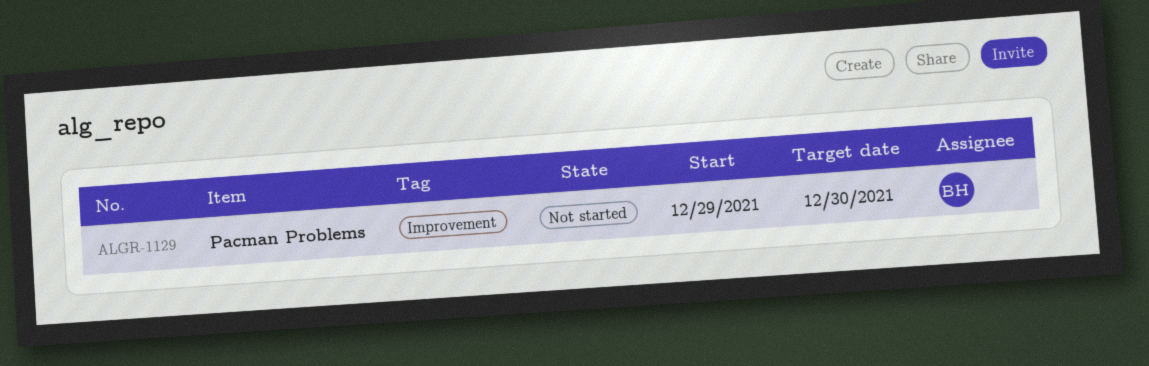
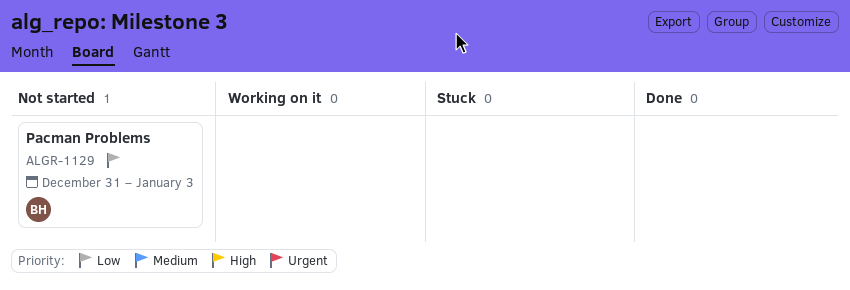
ALGR-1129, start: Dec 29 -> Dec 31
ALGR-1129, due: Dec 30 -> Jan 3

